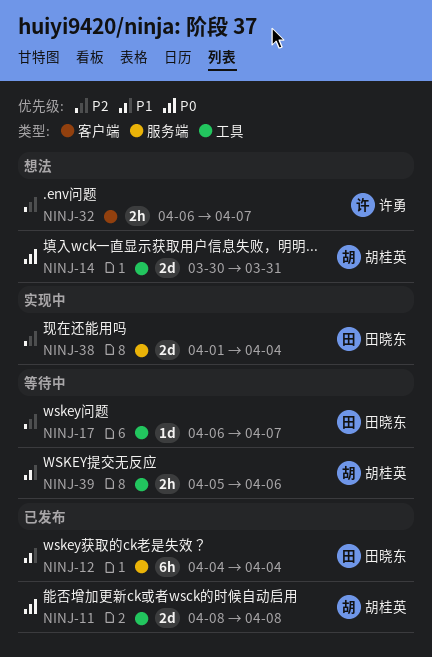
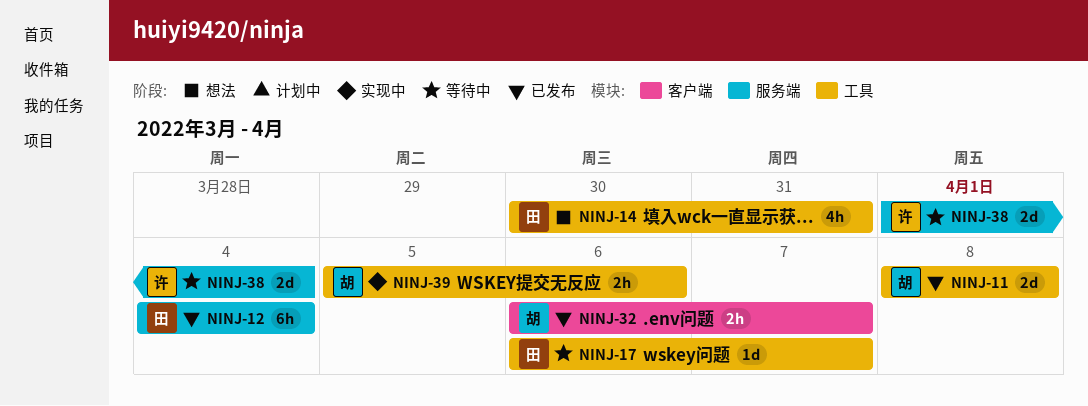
NINJ-14, owner: 胡桂英 -> 田晓东
NINJ-14, estimate: 2d -> 4h
NINJ-32, status: 想法 -> 已发布
NINJ-32, owner: 许勇 -> 胡桂英
NINJ-38, status: 实现中 -> 等待中
NINJ-38, owner: 田晓东 -> 许勇
NINJ-39, status: 等待中 -> 实现中

